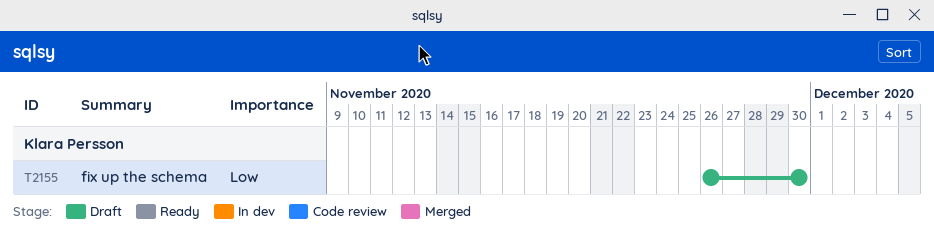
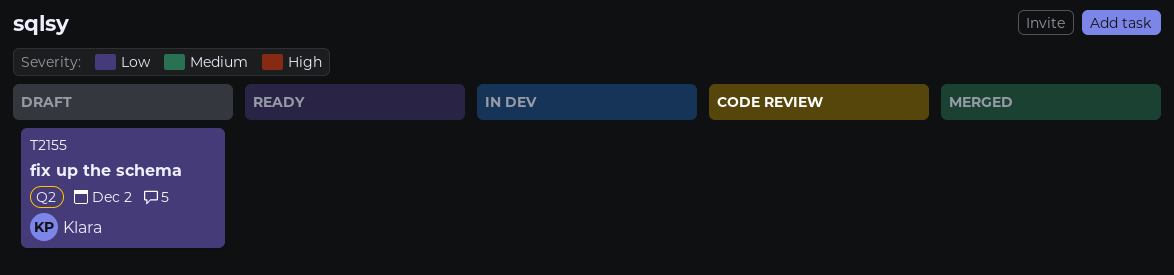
T2155, due: Nov 30 -> Dec 2

